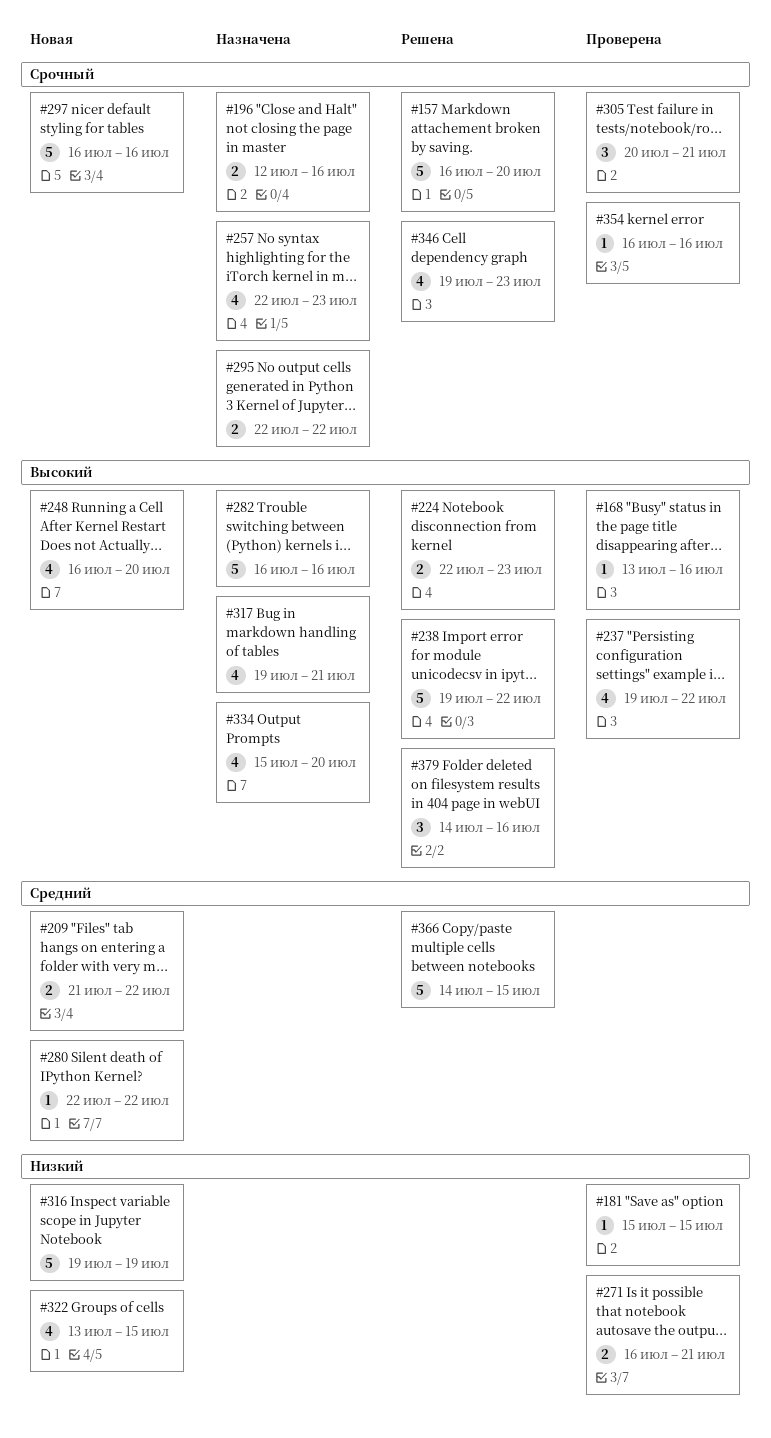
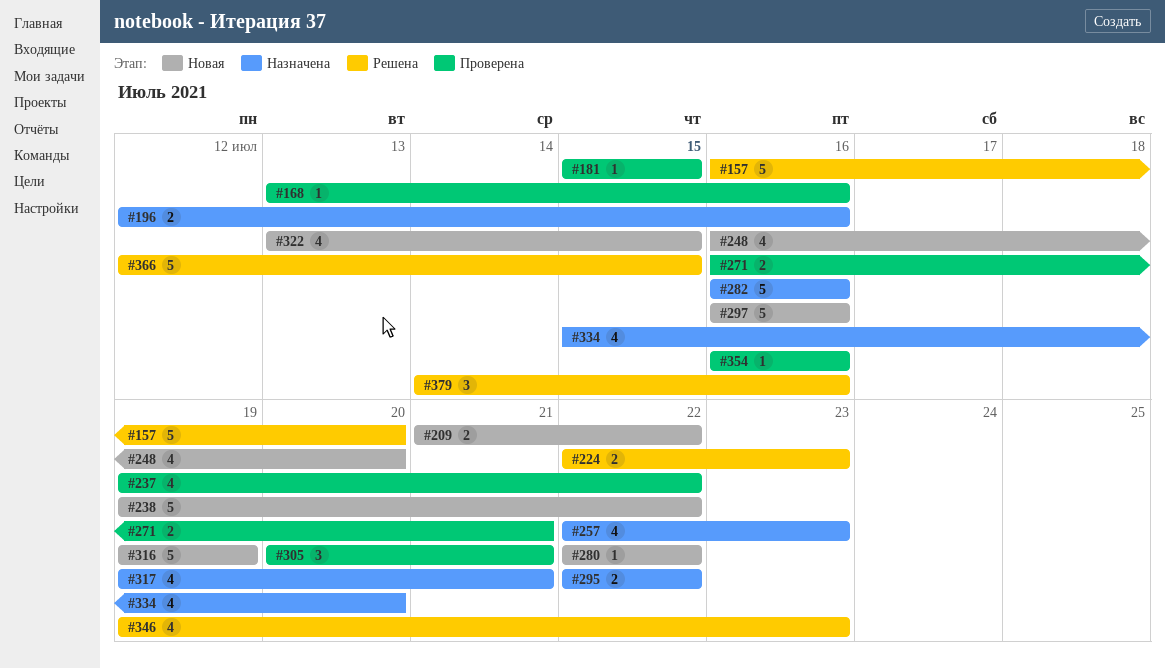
#238, status: Решена -> Новая
#366, start: Jul 14 -> Jul 12

